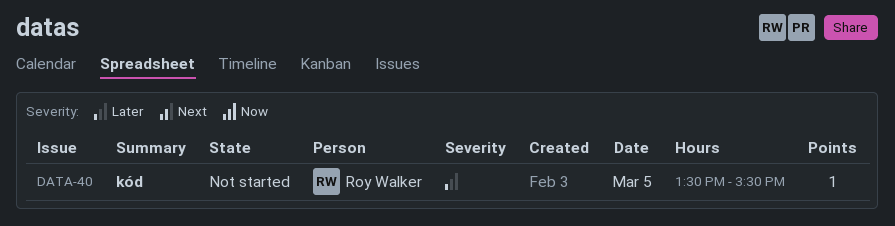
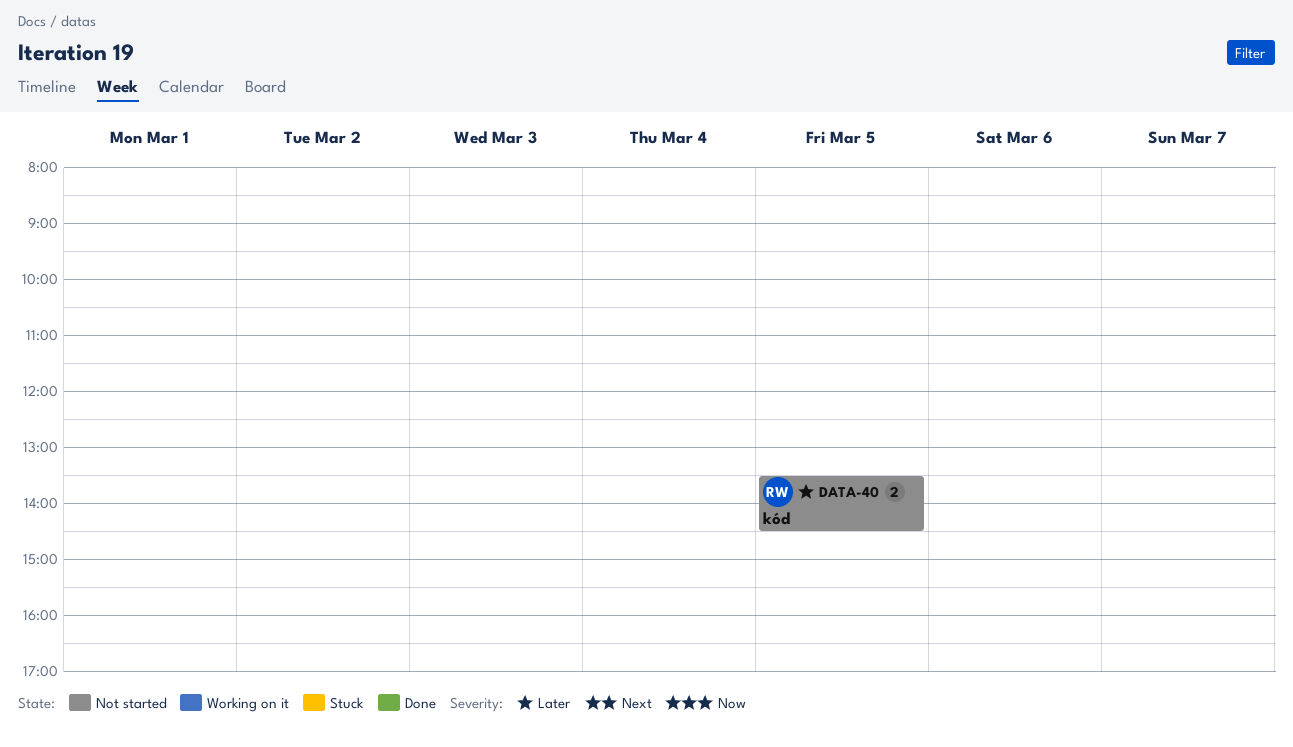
DATA-40, estimate: 1 -> 2
DATA-40, ends: 15:30 -> 14:30

